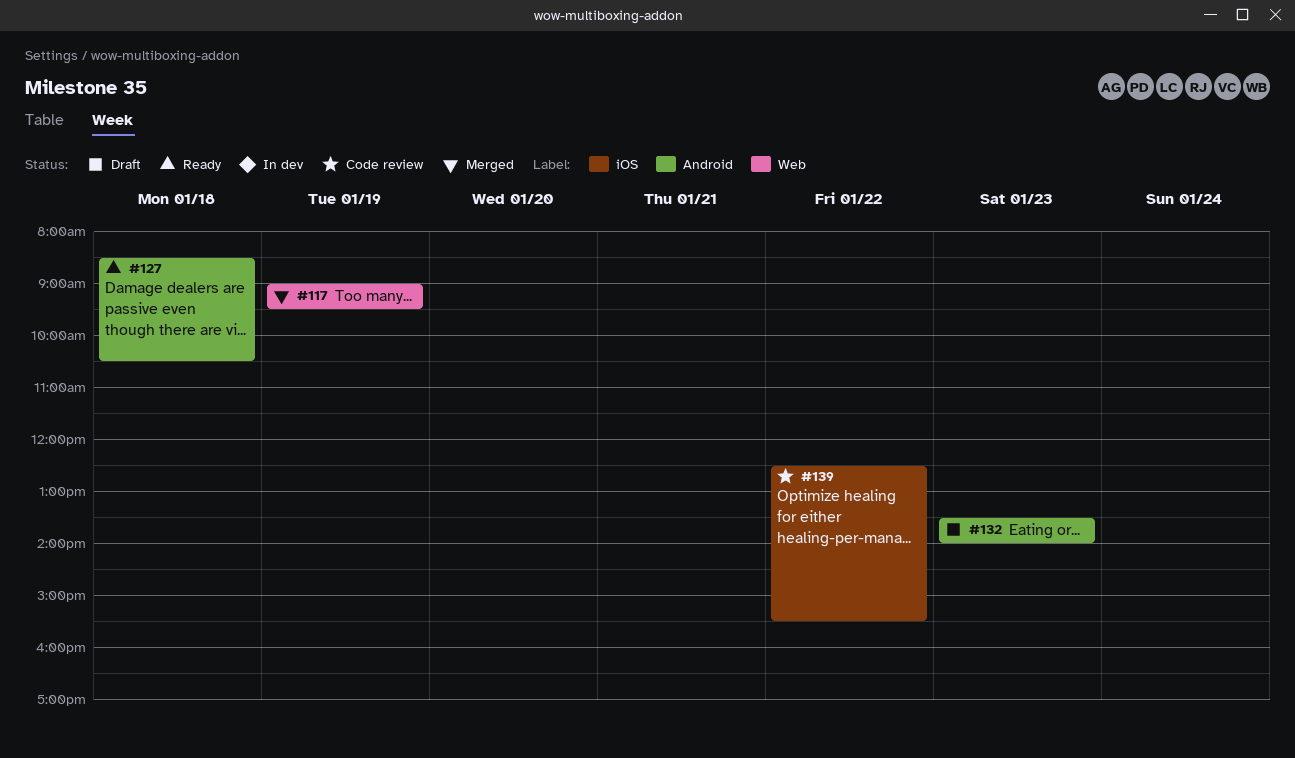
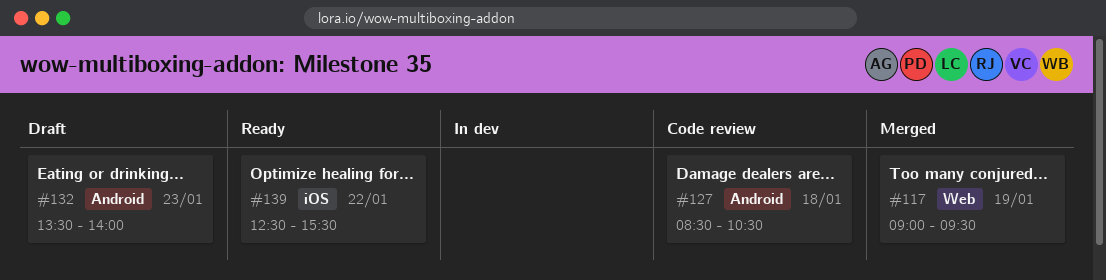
#127, status: Ready -> Code review
#139, status: Code review -> Ready

